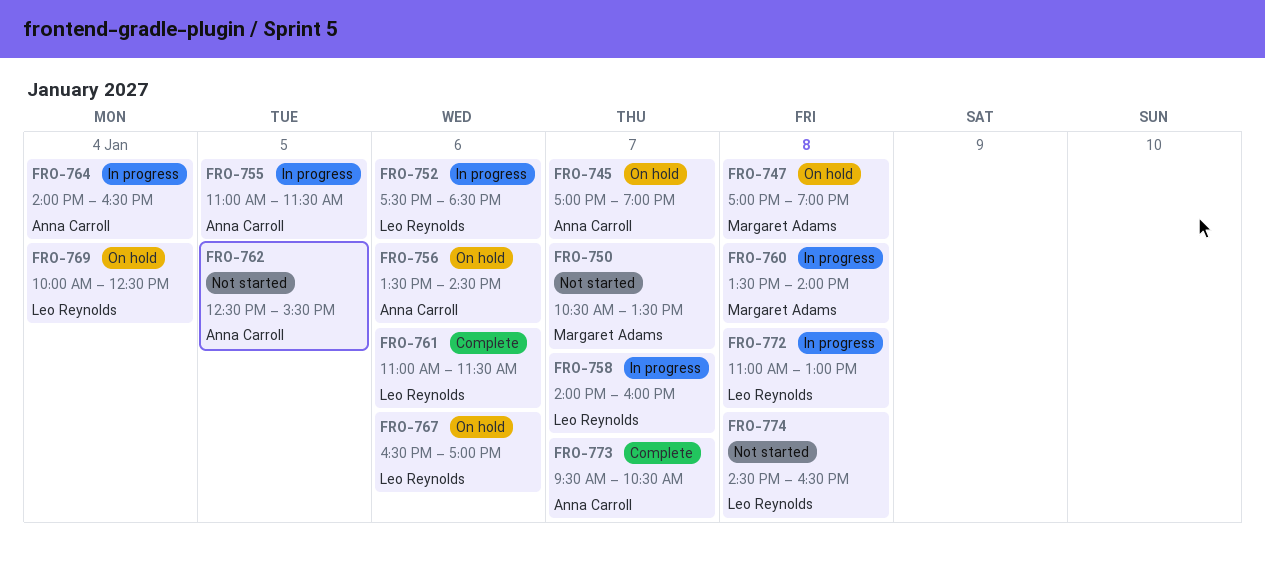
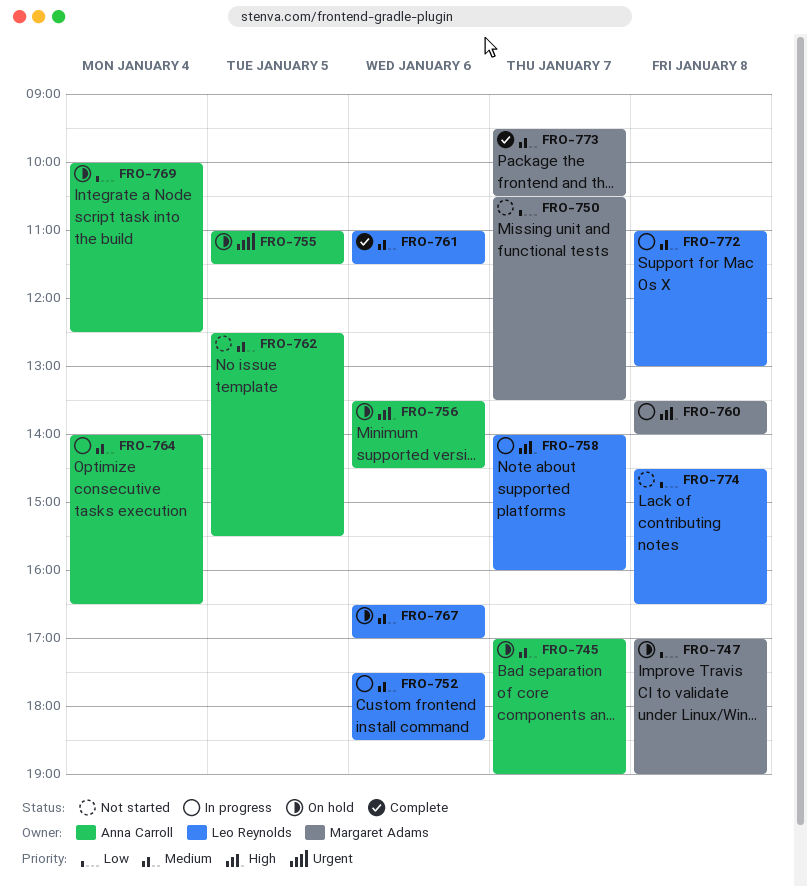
FRO-755, status: In progress -> On hold
FRO-769, owner: Leo Reynolds -> Anna Carroll
FRO-773, owner: Anna Carroll -> Margaret Adams

